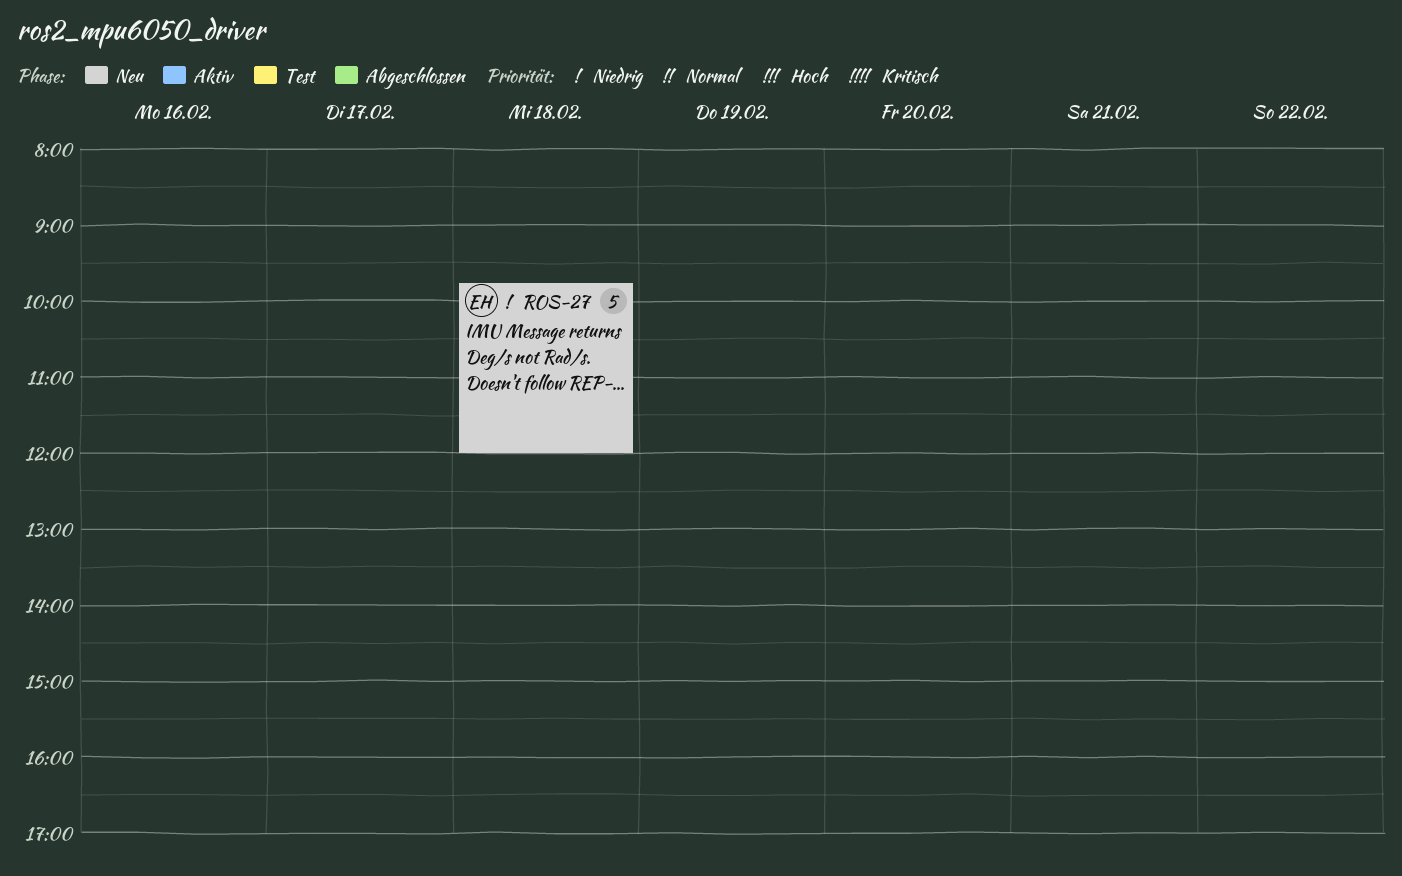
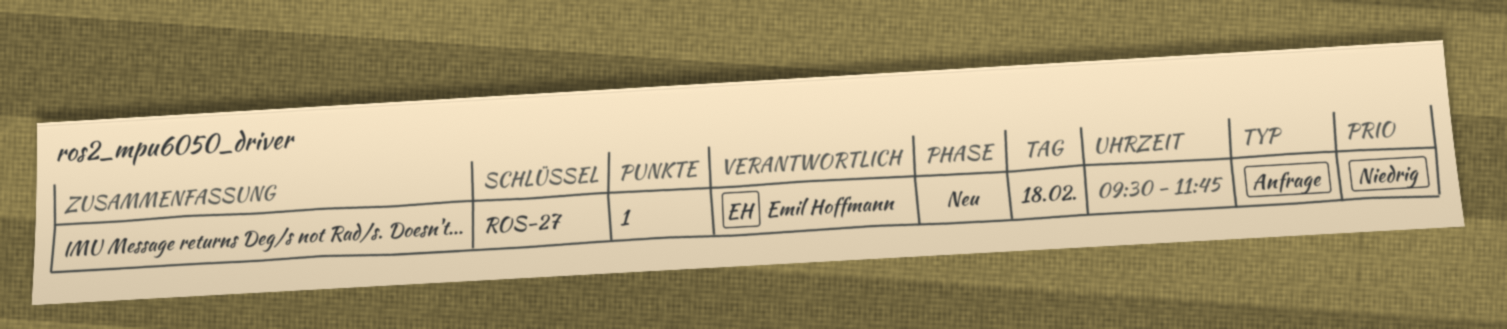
ROS-27, estimate: 5 -> 1
ROS-27, begins: 09:45 -> 09:30
ROS-27, ends: 12:00 -> 11:45

